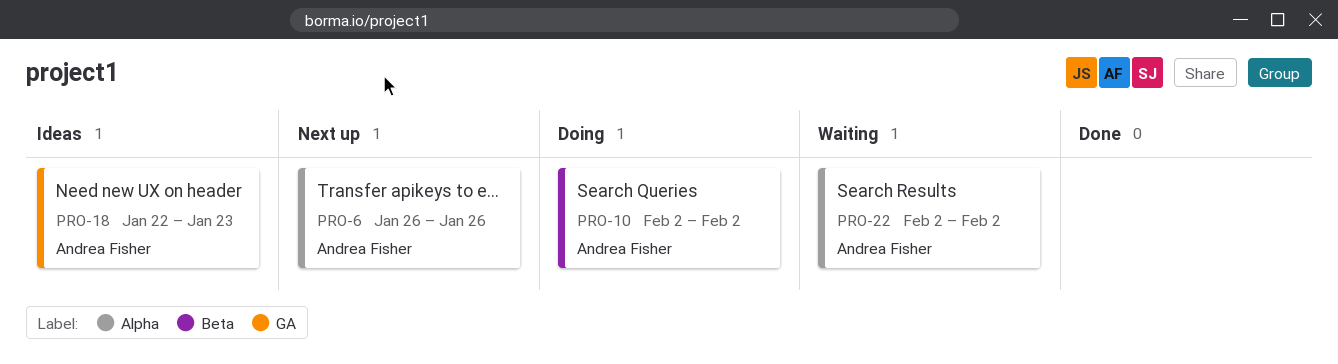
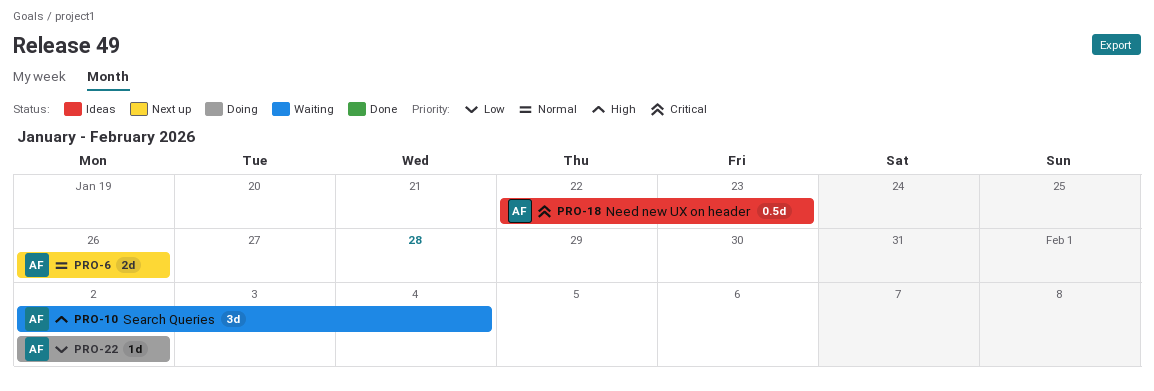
PRO-10, status: Doing -> Waiting
PRO-10, due: Feb 2 -> Feb 4
PRO-22, status: Waiting -> Doing

